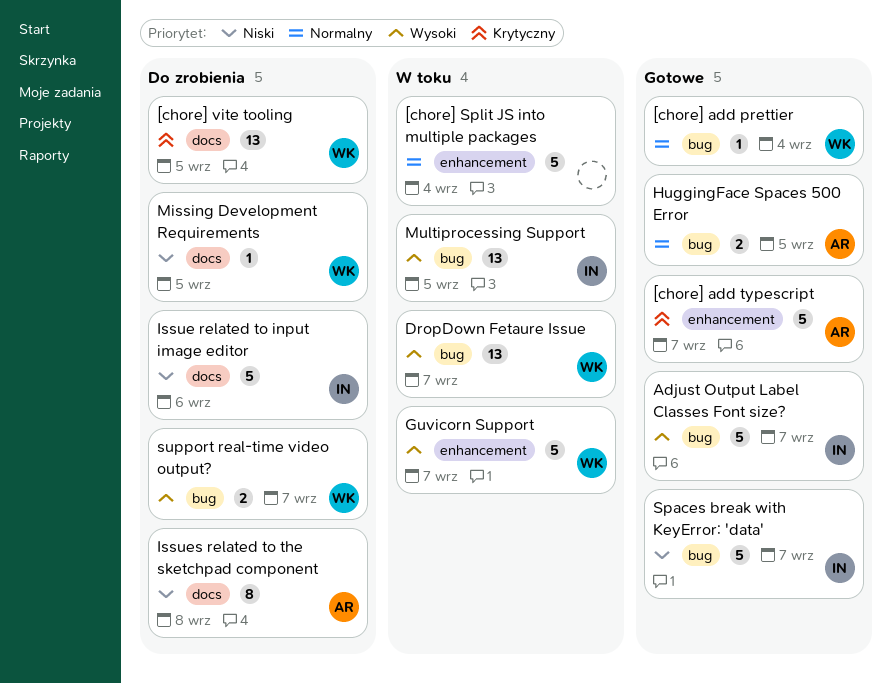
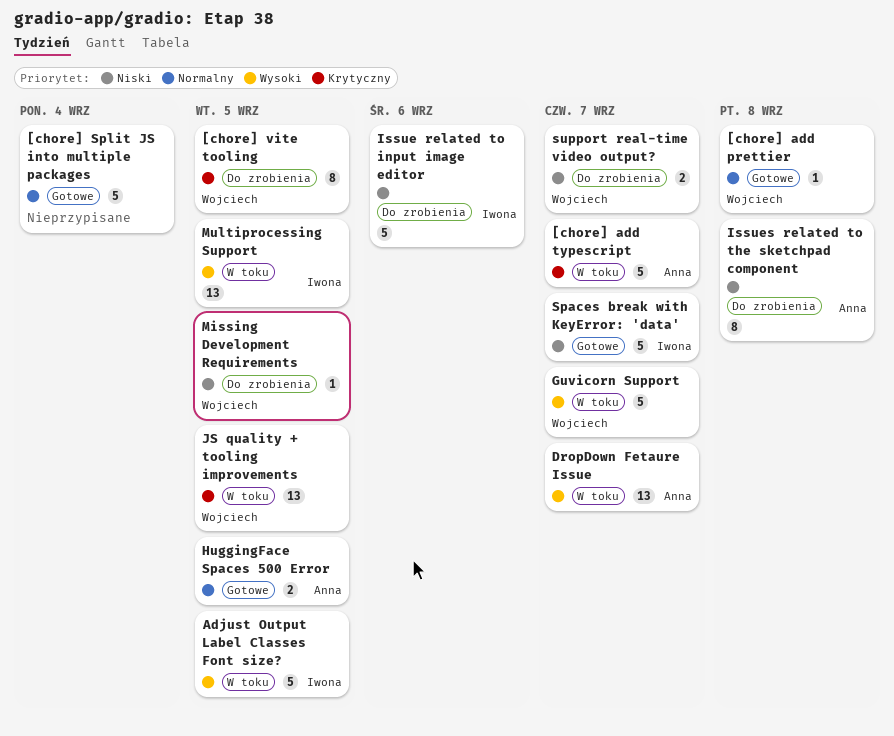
[chore] add prettier, due: Sep 4 -> Sep 8
[chore] add typescript, status: Gotowe -> W toku
[chore] Split JS into multiple packages, status: W toku -> Gotowe
[chore] vite tooling, estimate: 13 -> 8
Adjust Output Label Classes Font size?, status: Gotowe -> W toku
Adjust Output Label Classes Font size?, due: Sep 7 -> Sep 5
DropDown Fetaure Issue, owner: Wojciech -> Anna
JS quality + tooling improvements: none -> present
support real-time video output?, priority: Wysoki -> Niski

